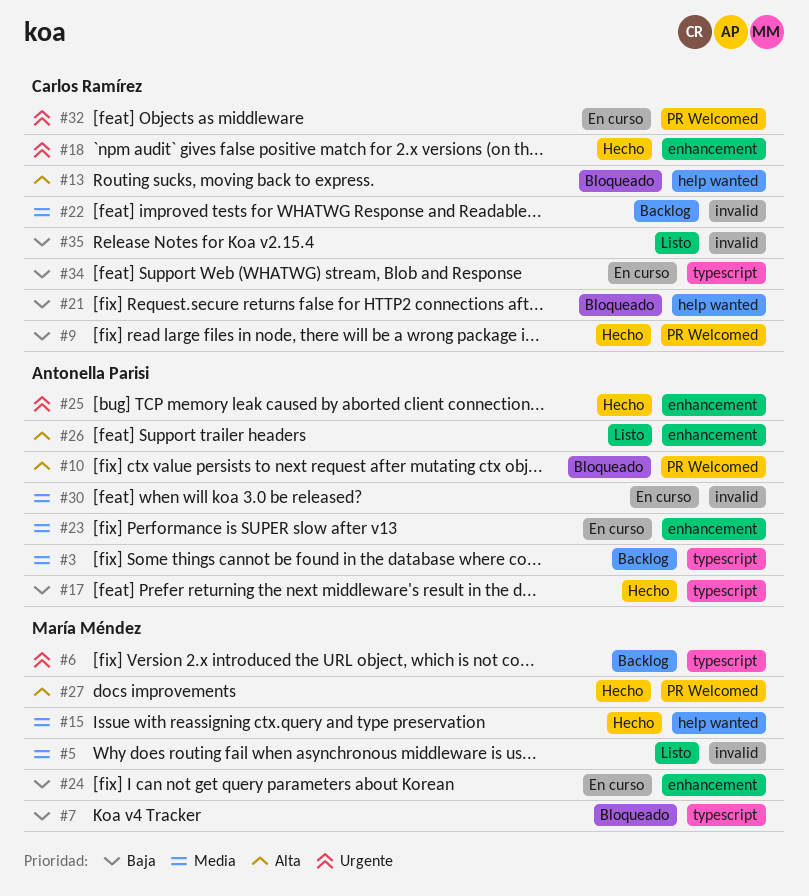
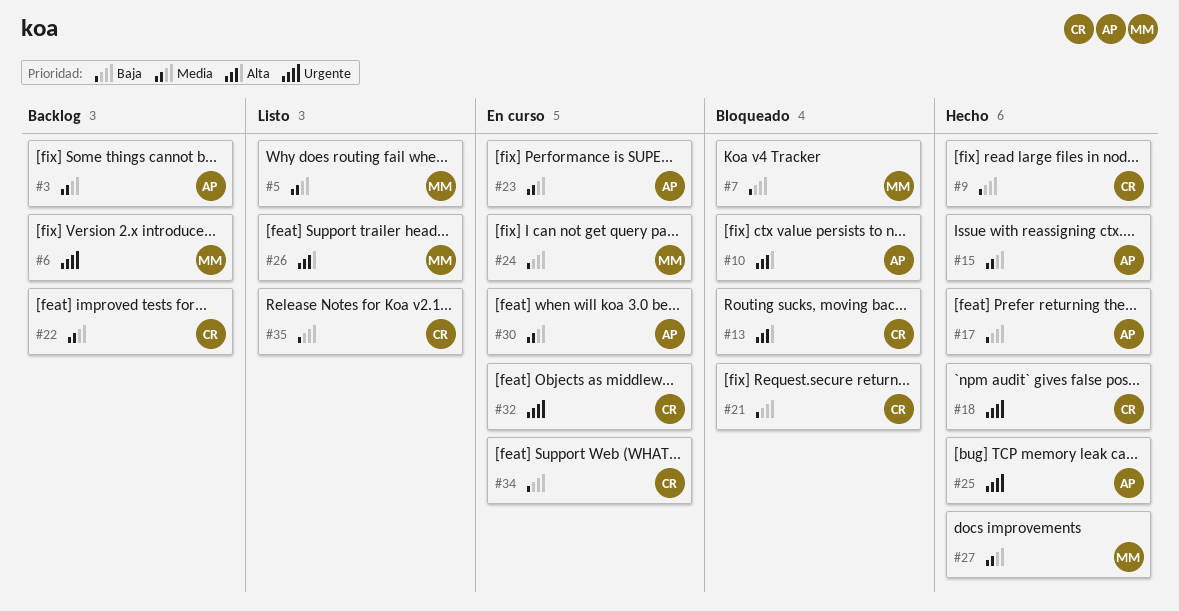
#15, owner: María Méndez -> Antonella Parisi
#26, owner: Antonella Parisi -> María Méndez
#27, priority: Alta -> Media

